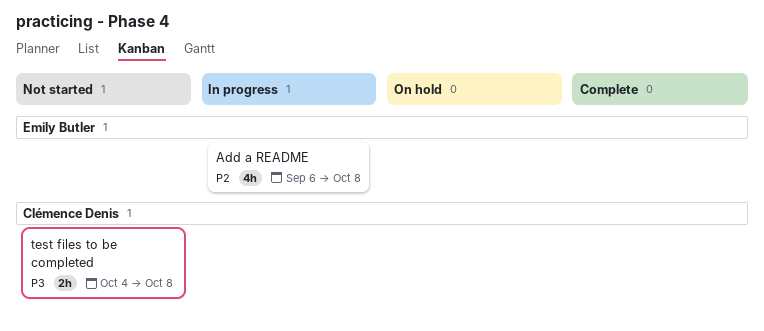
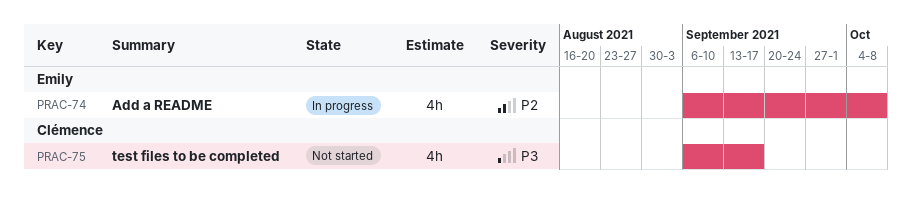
test files to be completed, estimate: 2h -> 4h
test files to be completed, start: Oct 4 -> Sep 6
test files to be completed, due: Oct 8 -> Sep 17

